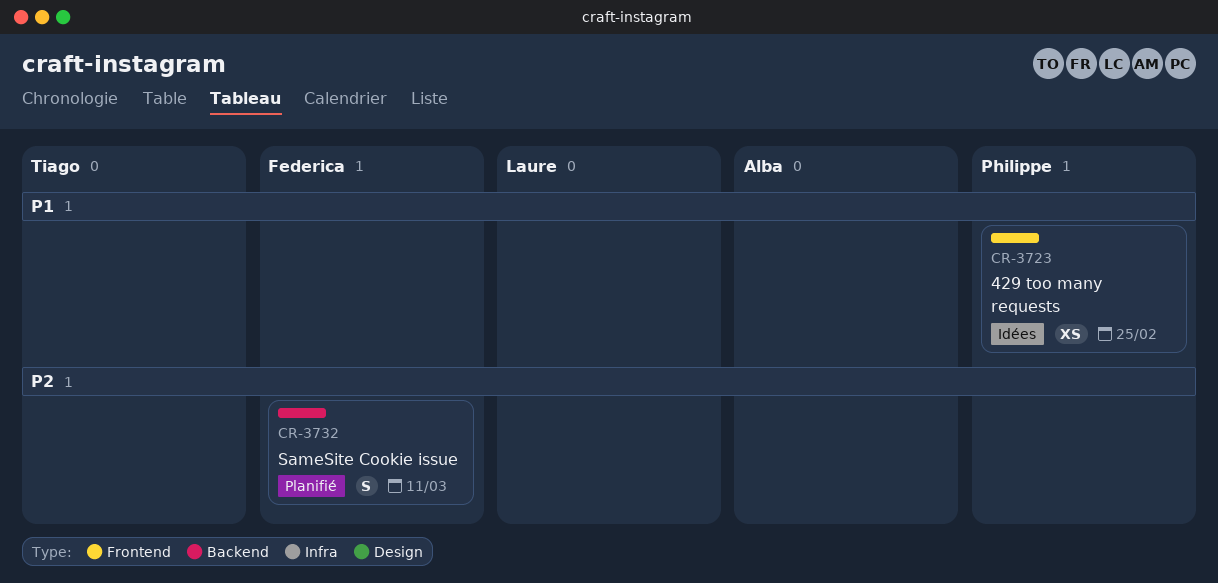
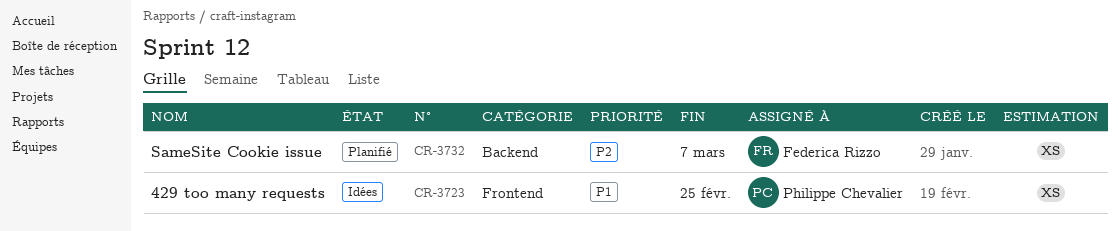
CR-3732, estimate: S -> XS
CR-3732, due: Mar 11 -> Mar 7

